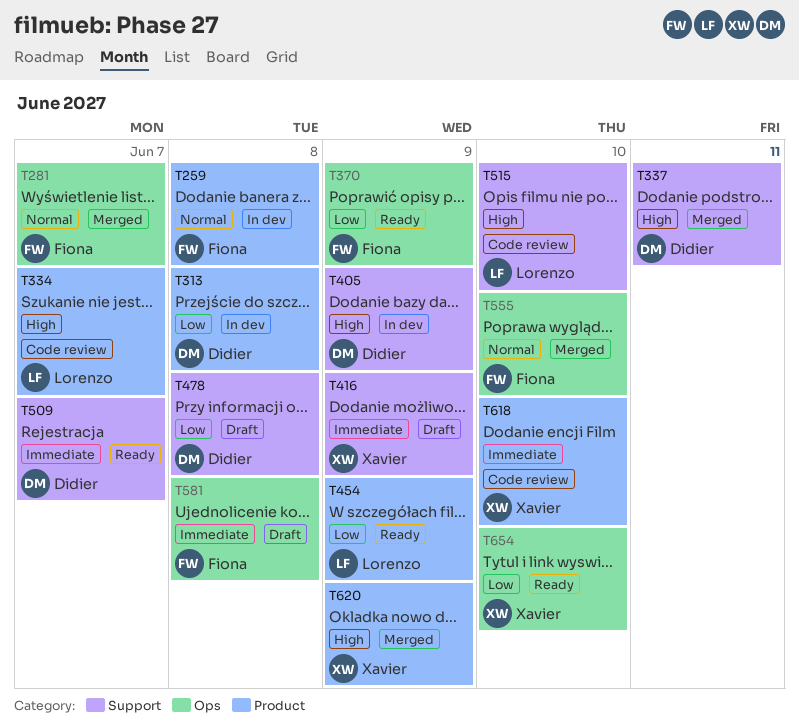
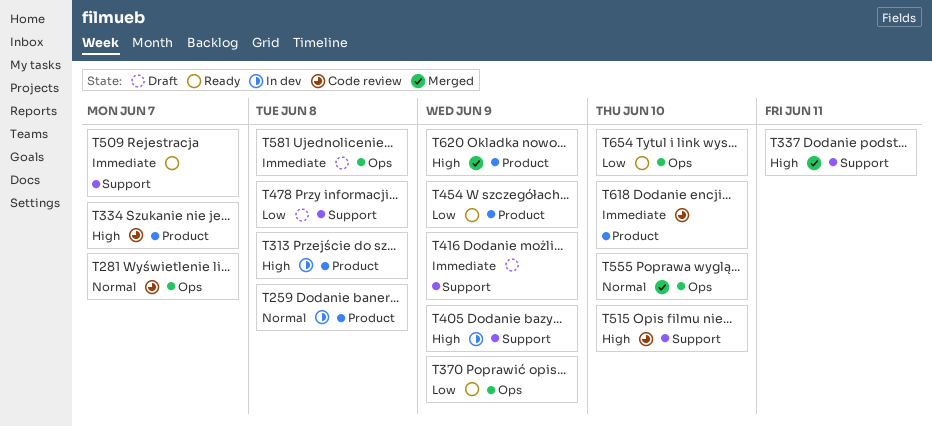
T281, status: Merged -> Code review
T313, priority: Low -> High

